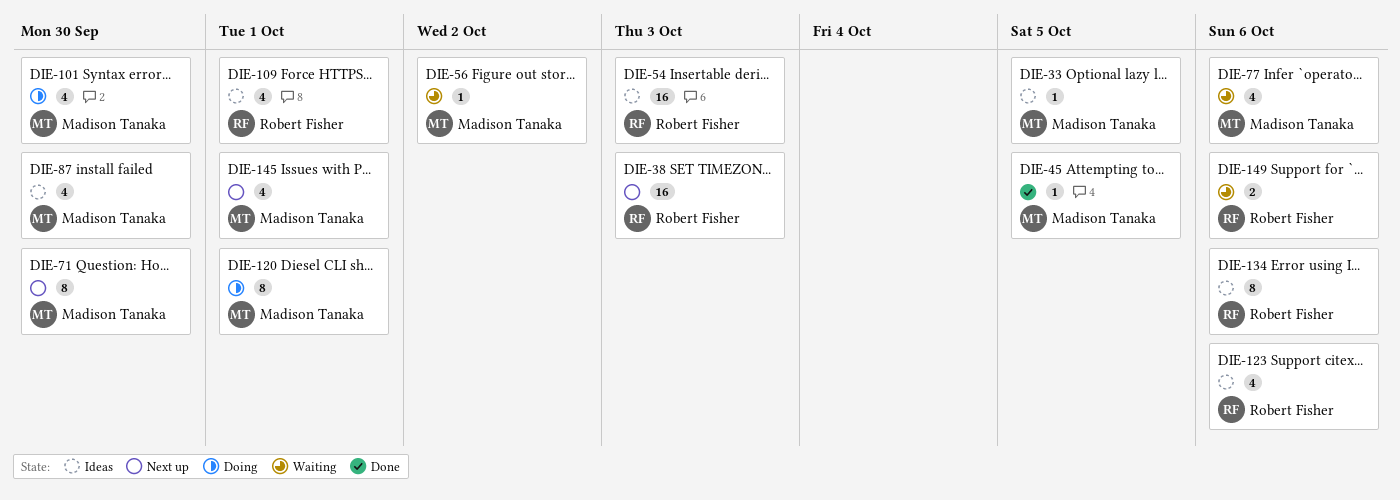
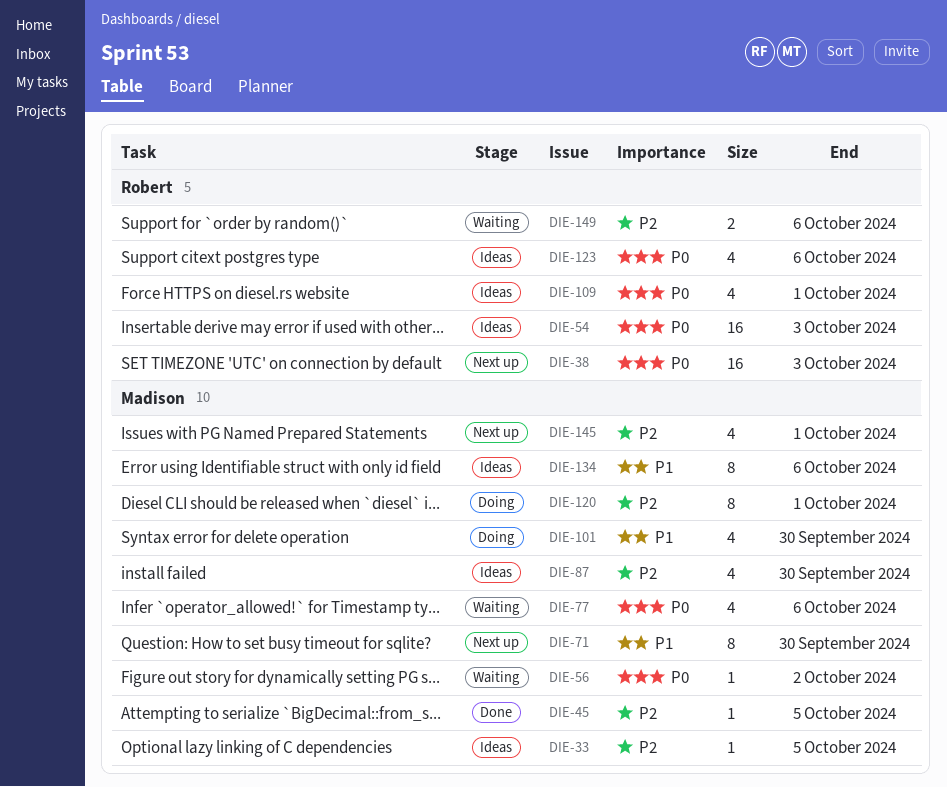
DIE-134, owner: Robert Fisher -> Madison Tanaka

